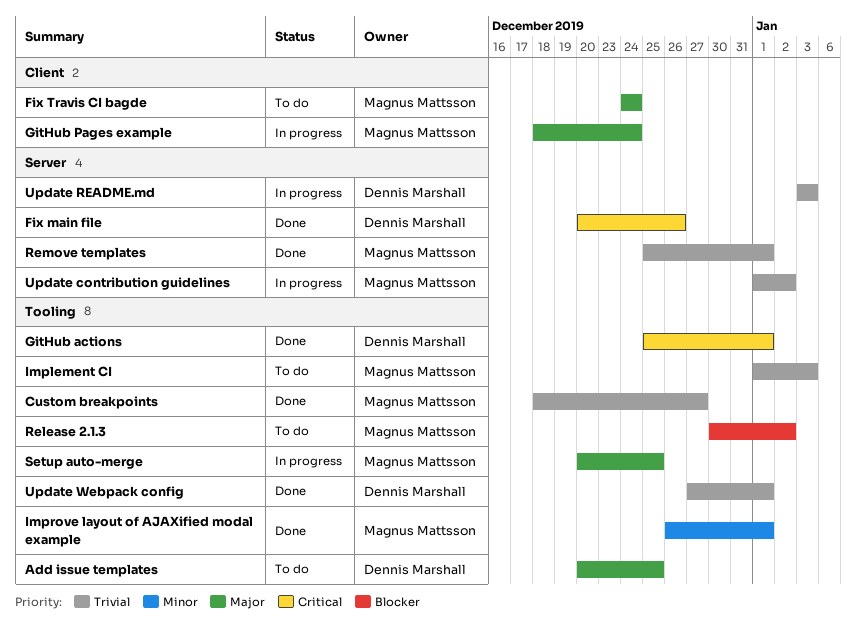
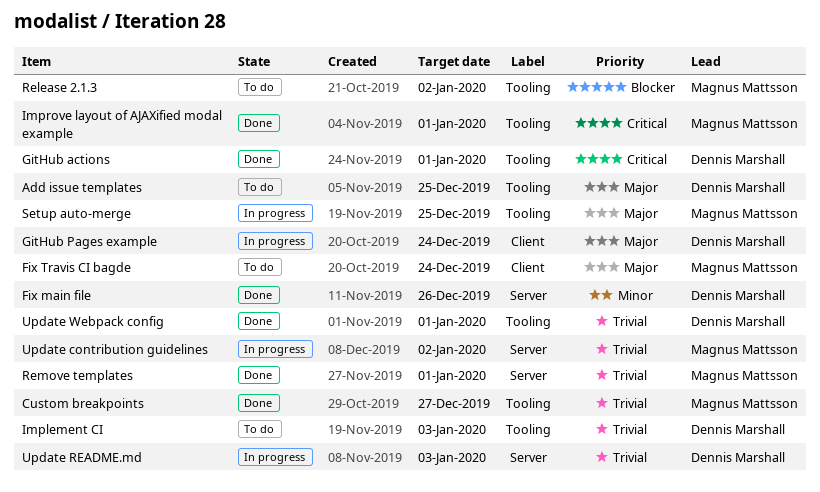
Fix main file, priority: Critical -> Minor
GitHub Pages example, owner: Magnus Mattsson -> Dennis Marshall
Implement CI, owner: Magnus Mattsson -> Dennis Marshall
Improve layout of AJAXified modal example, priority: Minor -> Critical

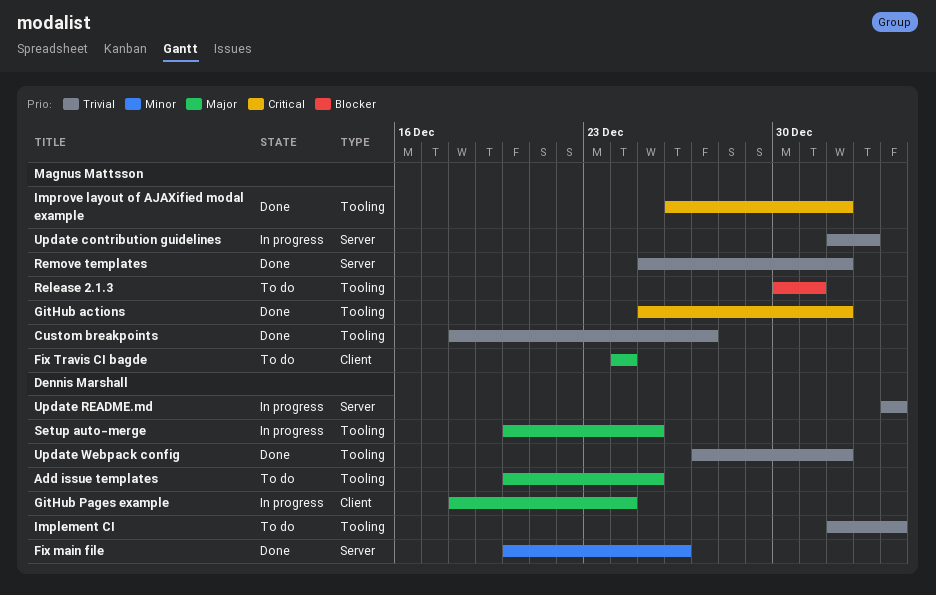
GitHub actions, owner: Dennis Marshall -> Magnus Mattsson
Release 2.1.3, due: Jan 2 -> Dec 31
Setup auto-merge, owner: Magnus Mattsson -> Dennis Marshall

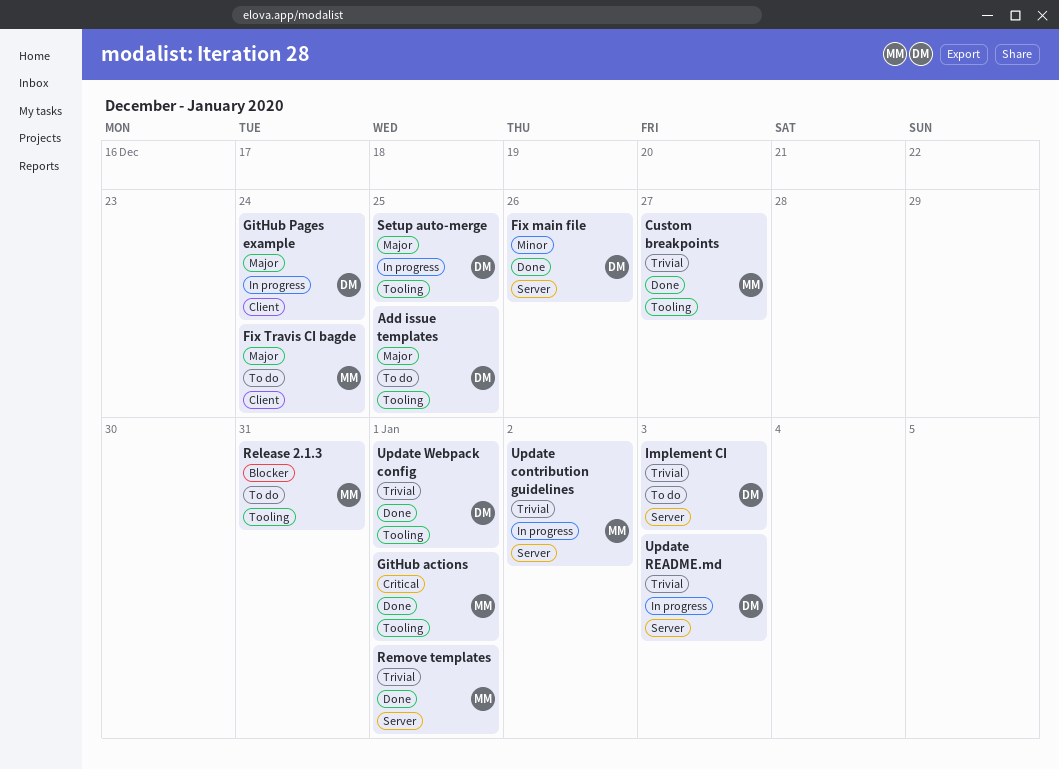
Implement CI, label: Tooling -> Server
Improve layout of AJAXified modal example: present -> none

